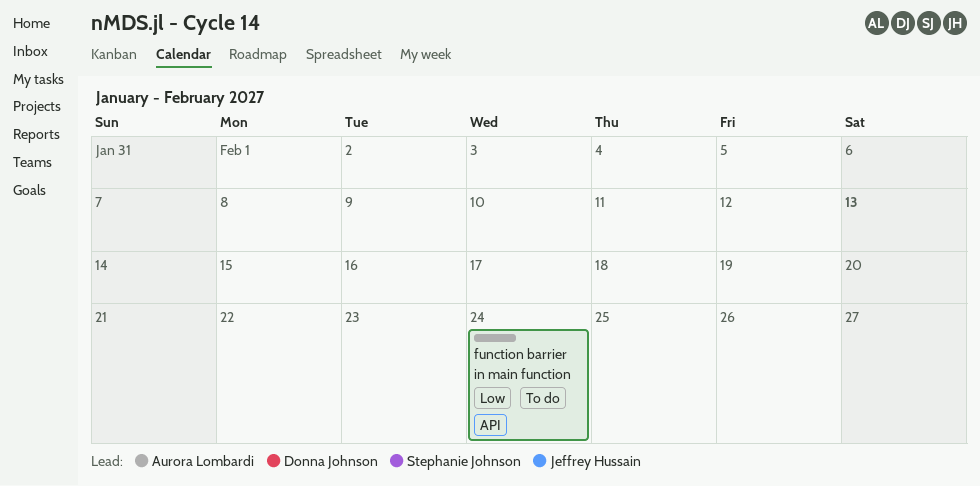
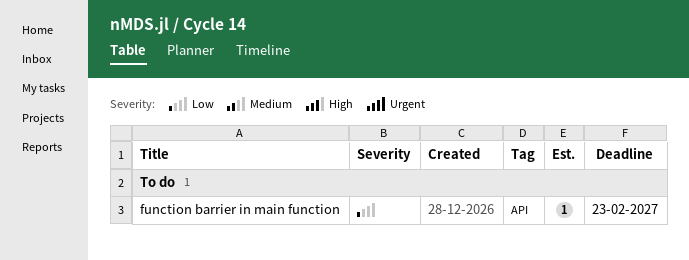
function barrier in main function, due: Feb 24 -> Feb 23

